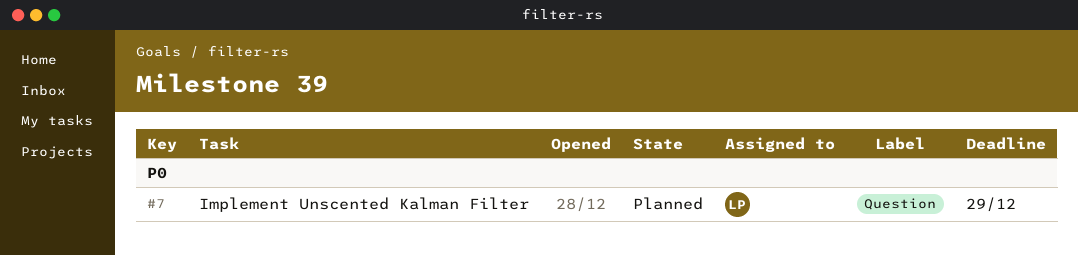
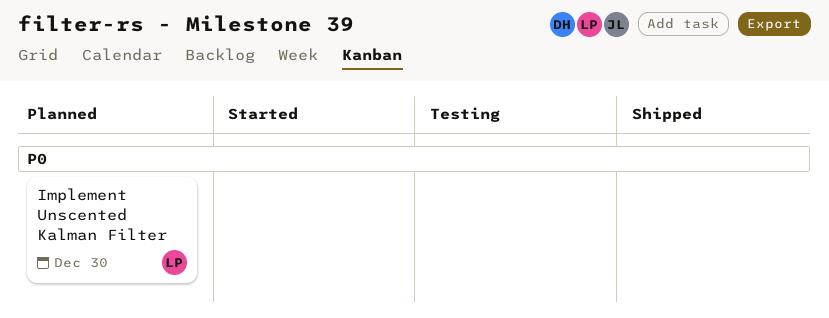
Implement Unscented Kalman Filter, due: Dec 29 -> Dec 30

